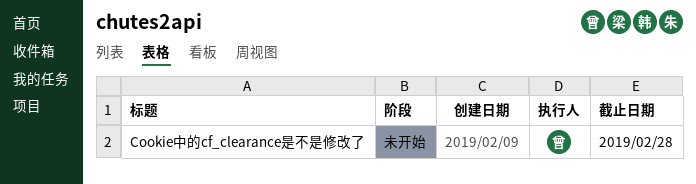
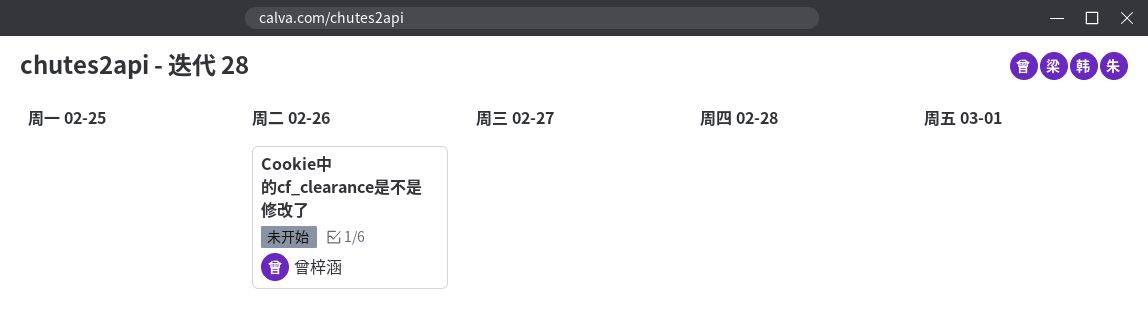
Cookie中的cf_clearance是不是修改了, due: Feb 28 -> Feb 26

